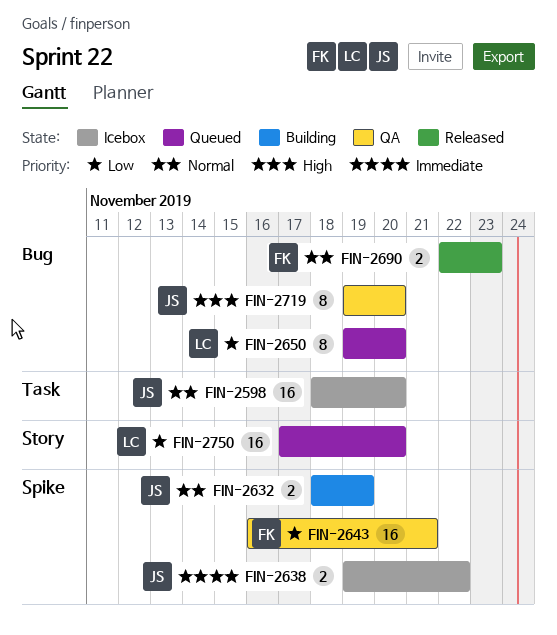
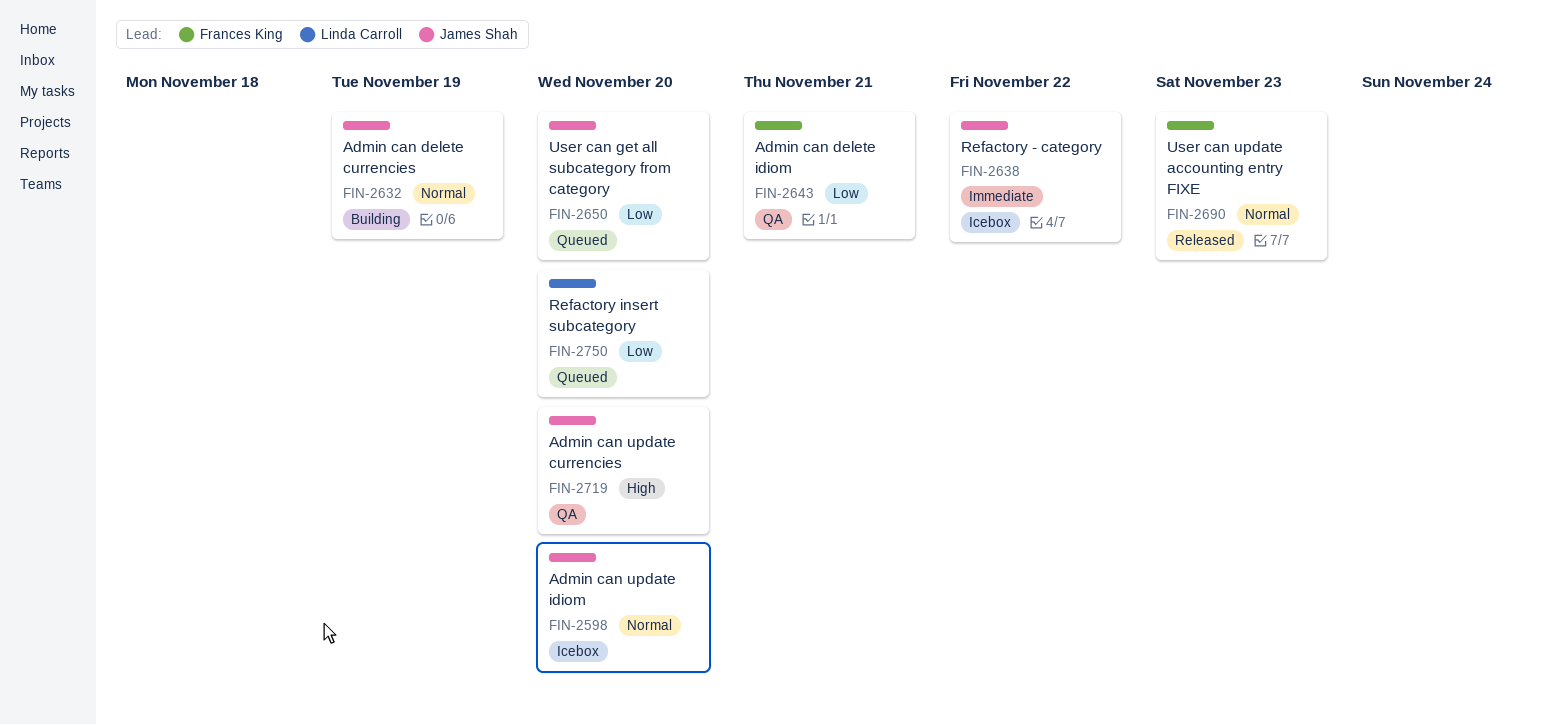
FIN-2650, owner: Linda Carroll -> James Shah

